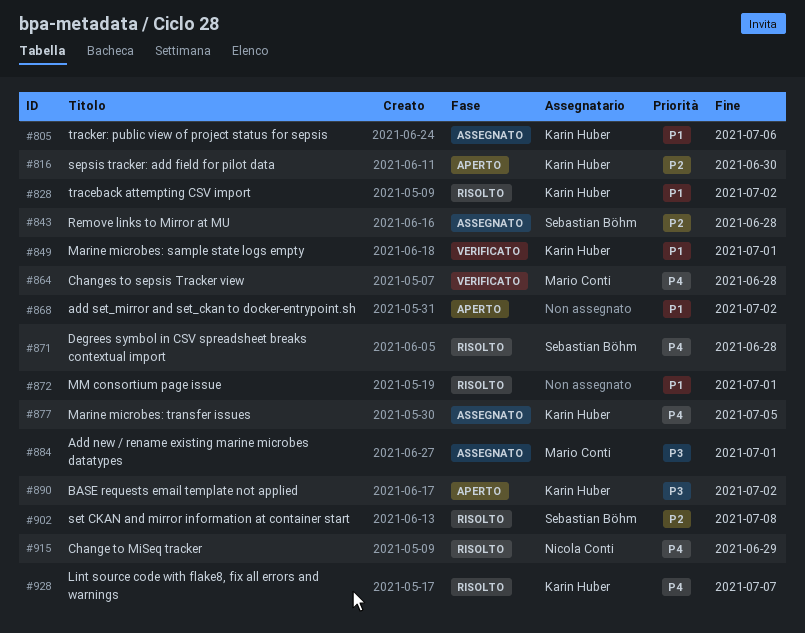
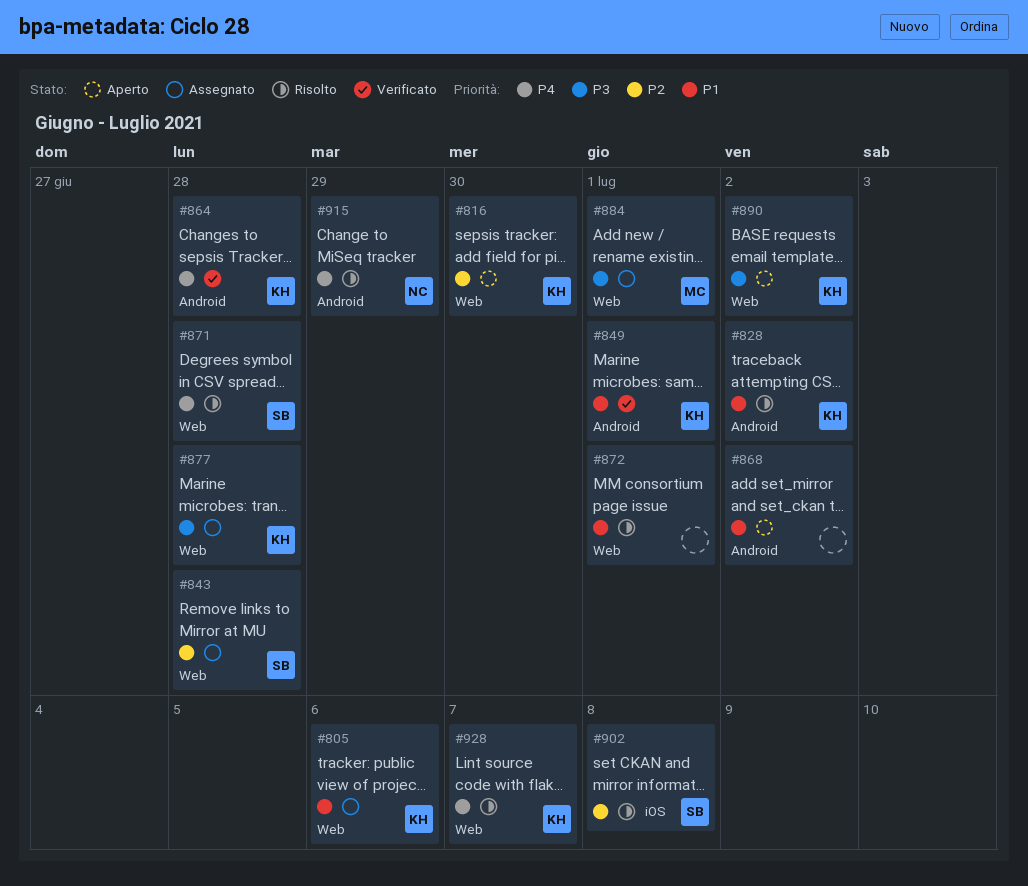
#864, owner: Mario Conti -> Karin Huber
#877, priority: P4 -> P3
#877, due: Jul 5 -> Jun 28

